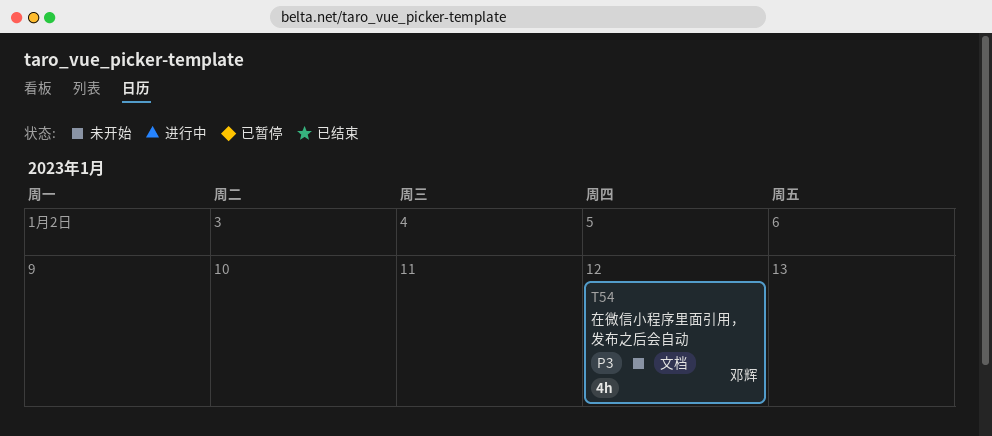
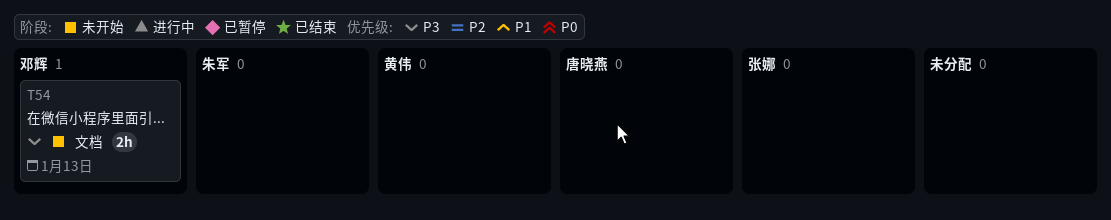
T54, estimate: 4h -> 2h
T54, due: Jan 12 -> Jan 13

